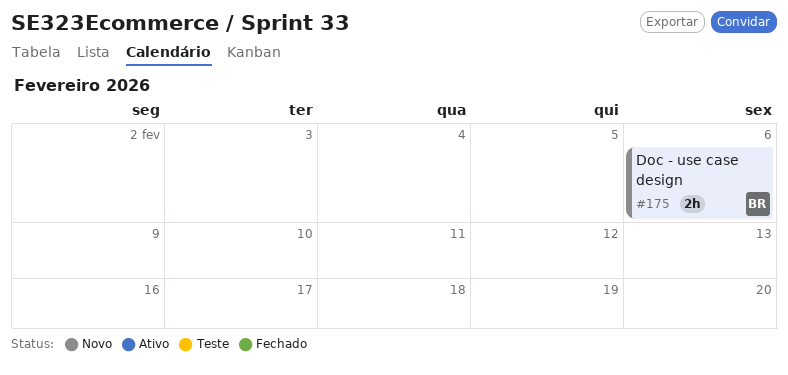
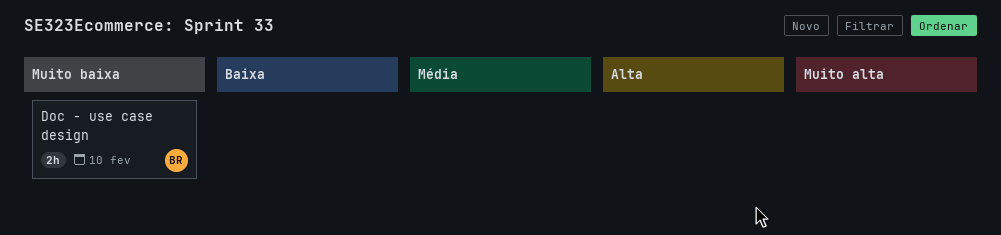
Doc - use case design, due: Feb 6 -> Feb 10

